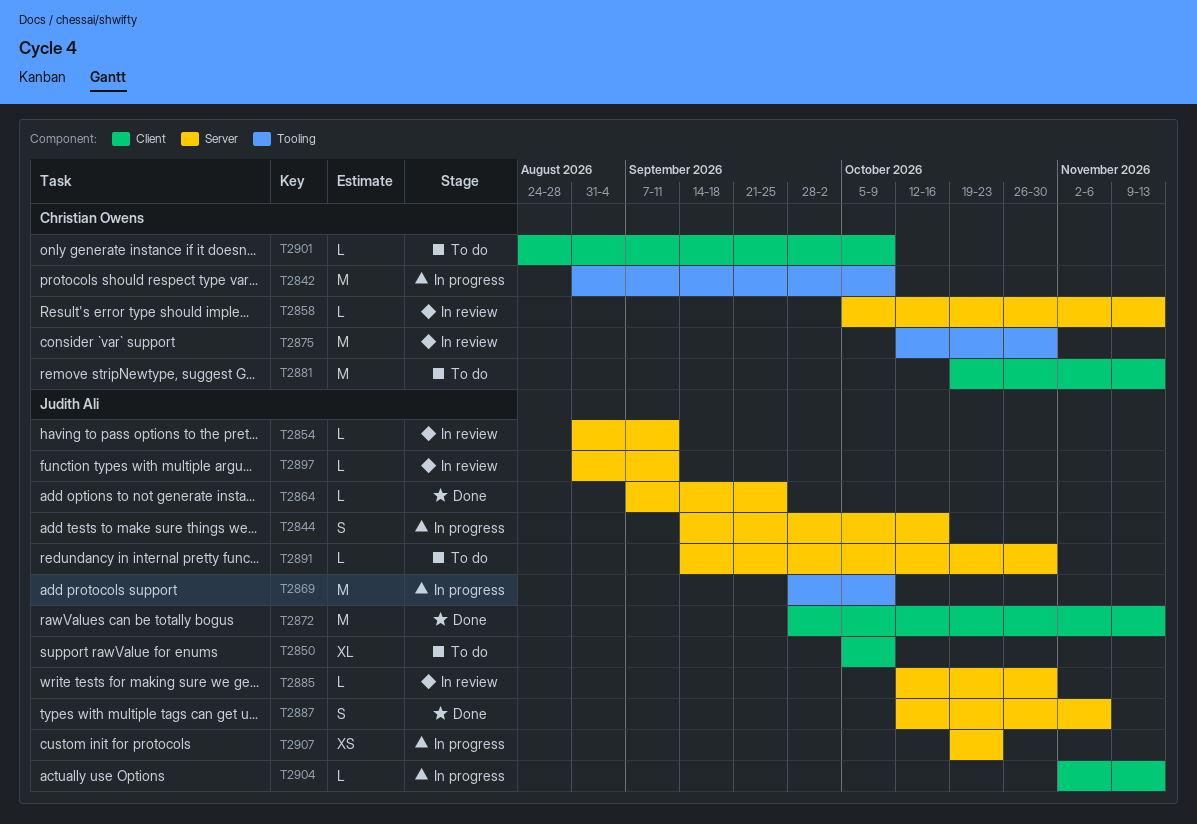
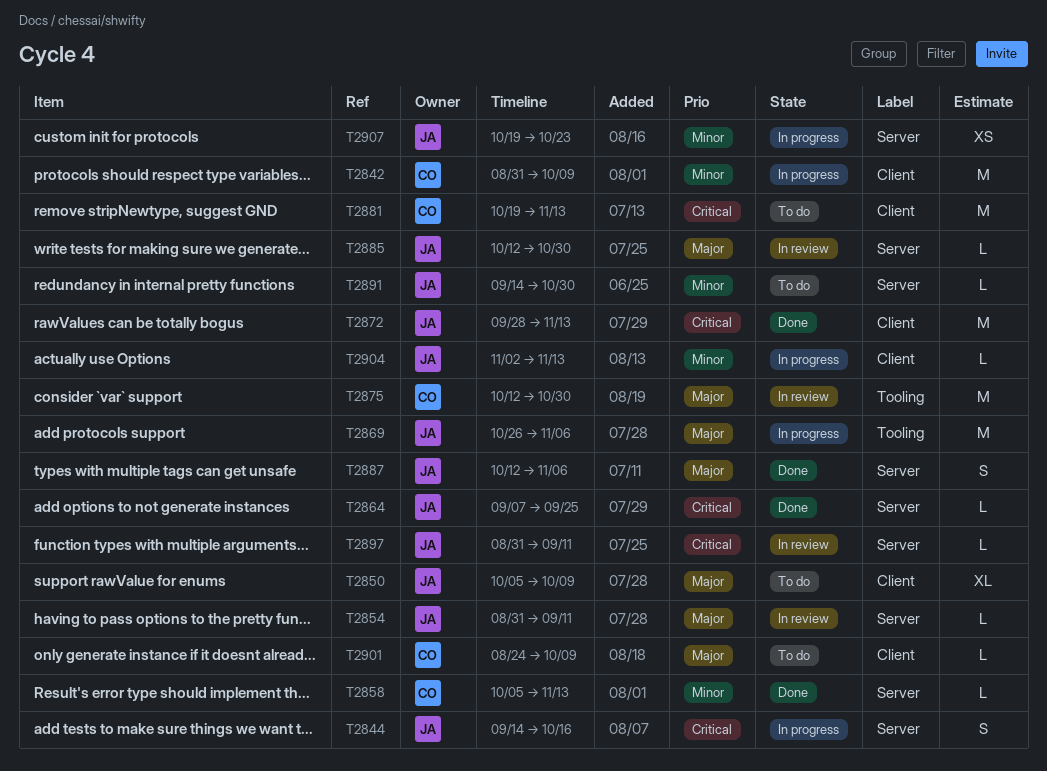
T2842, label: Tooling -> Client
T2858, status: In review -> Done
T2869, start: Sep 28 -> Oct 26
T2869, due: Oct 9 -> Nov 6

